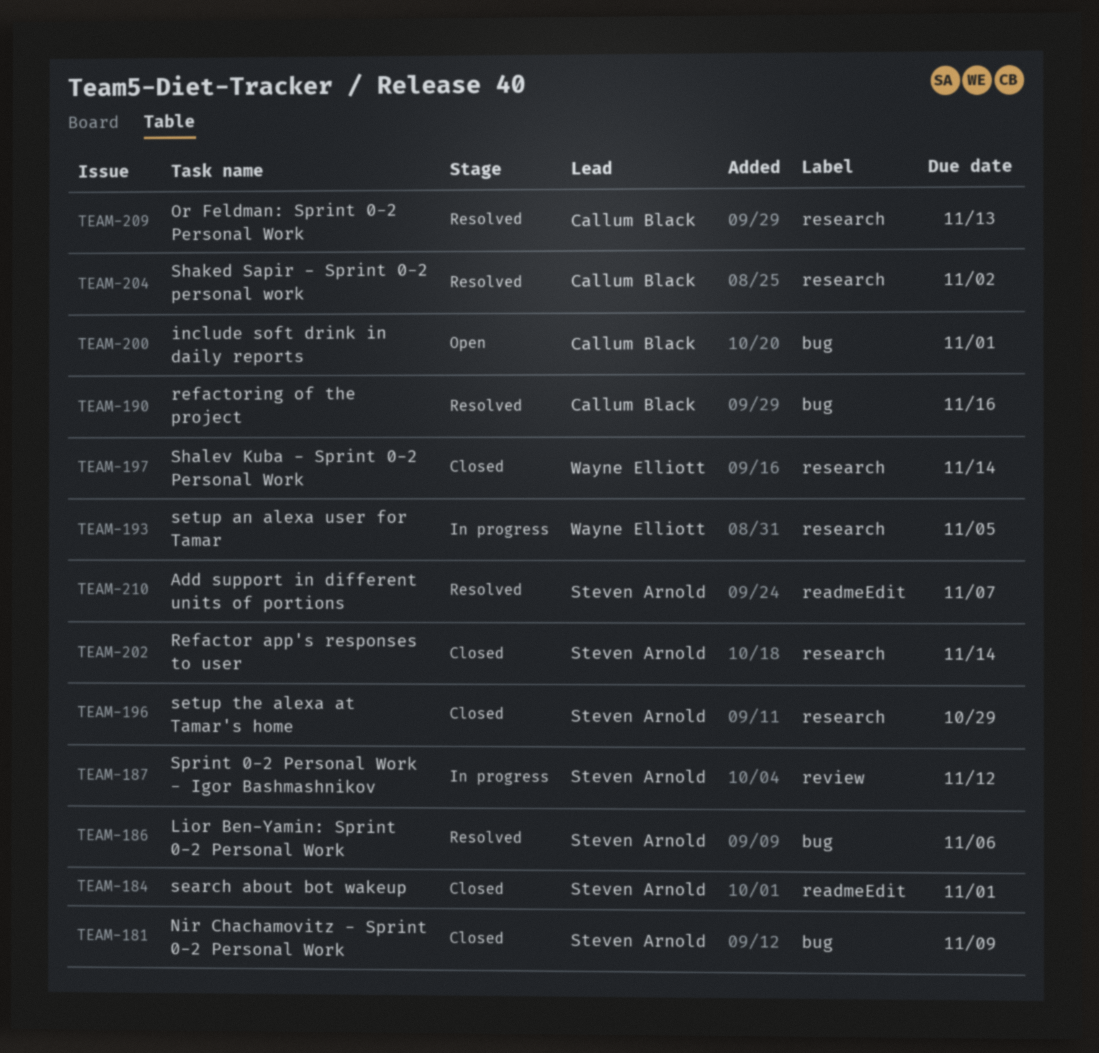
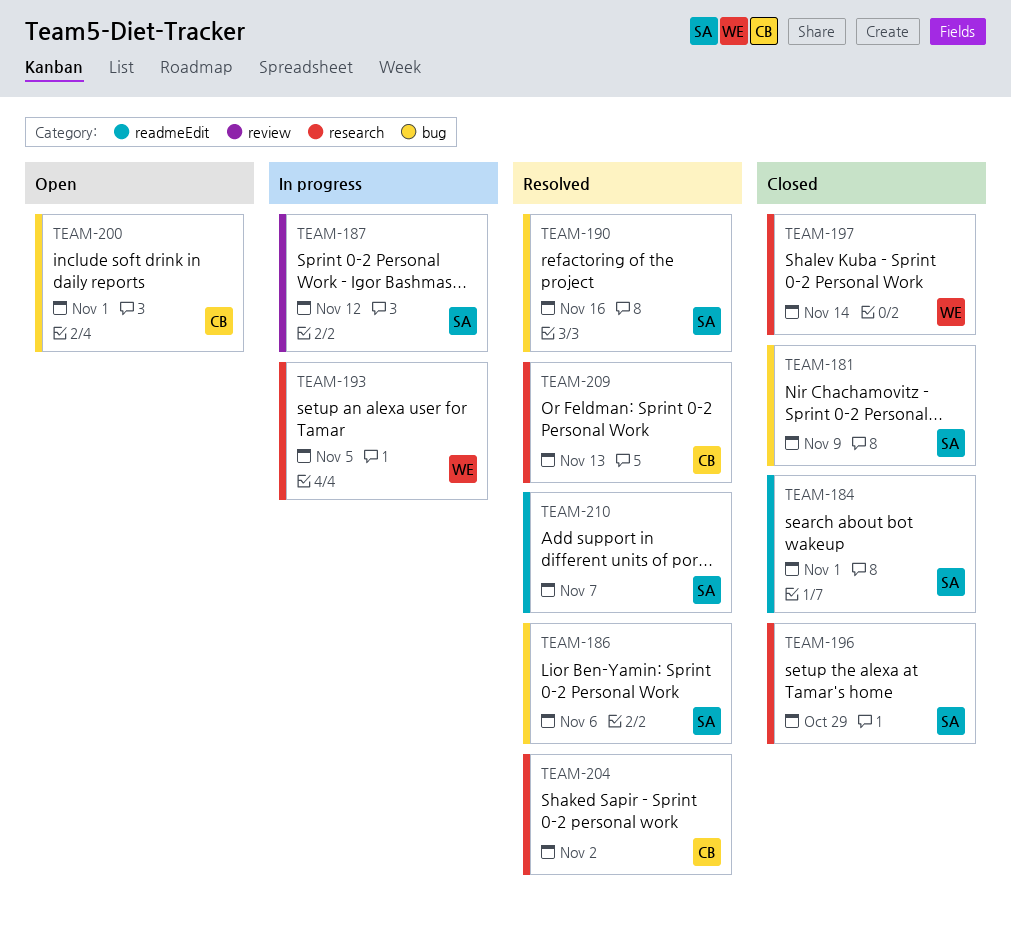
TEAM-190, owner: Callum Black -> Steven Arnold
TEAM-202: present -> none

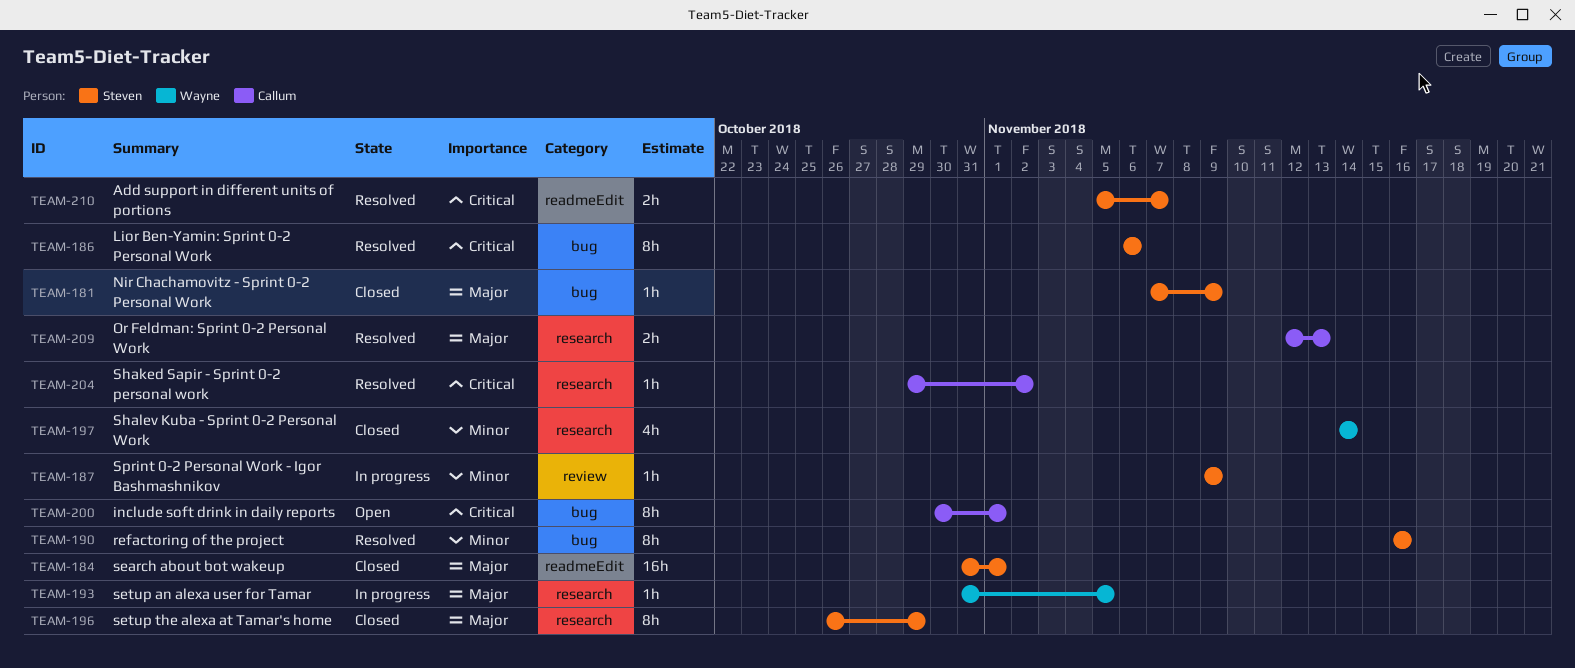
TEAM-187, due: Nov 12 -> Nov 9

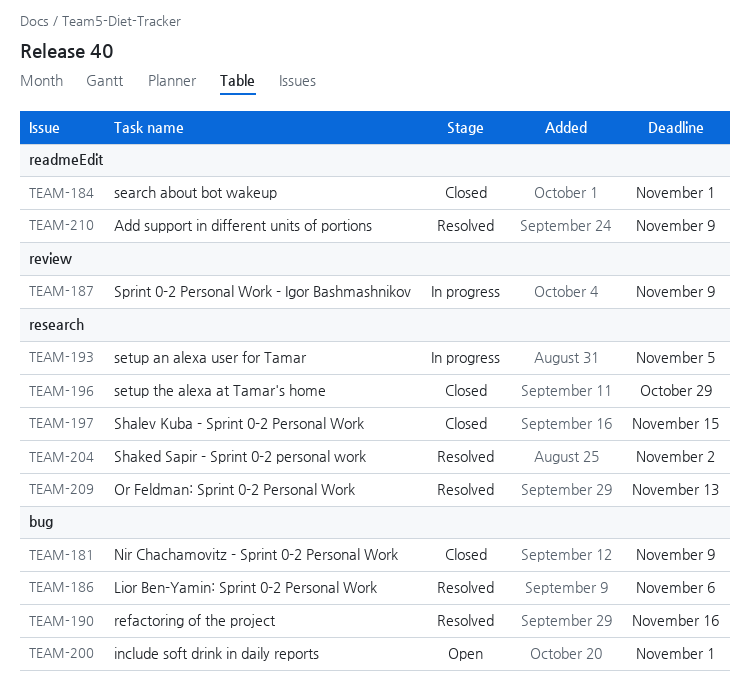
TEAM-197, due: Nov 14 -> Nov 15
TEAM-210, due: Nov 7 -> Nov 9

